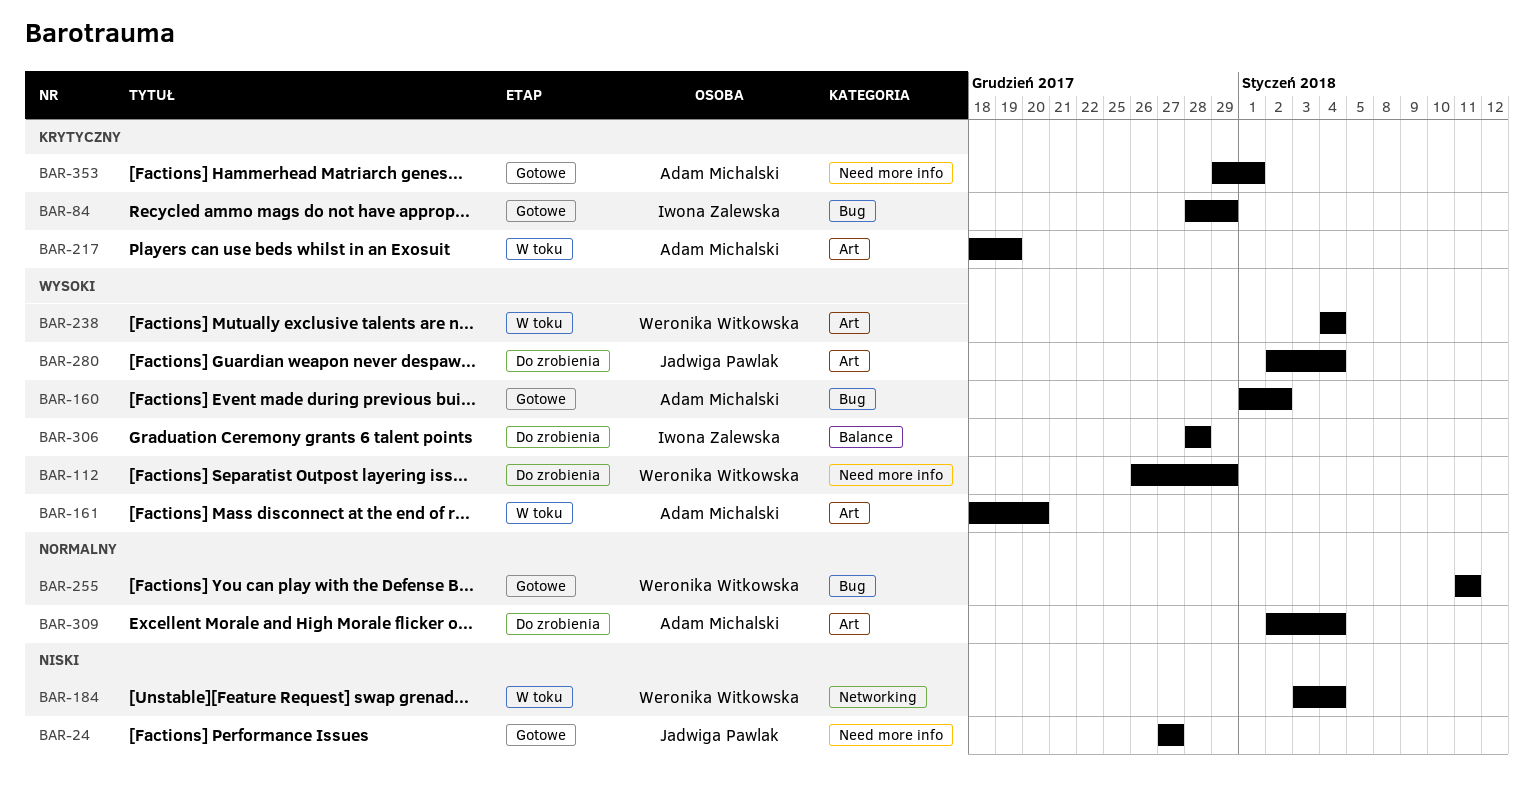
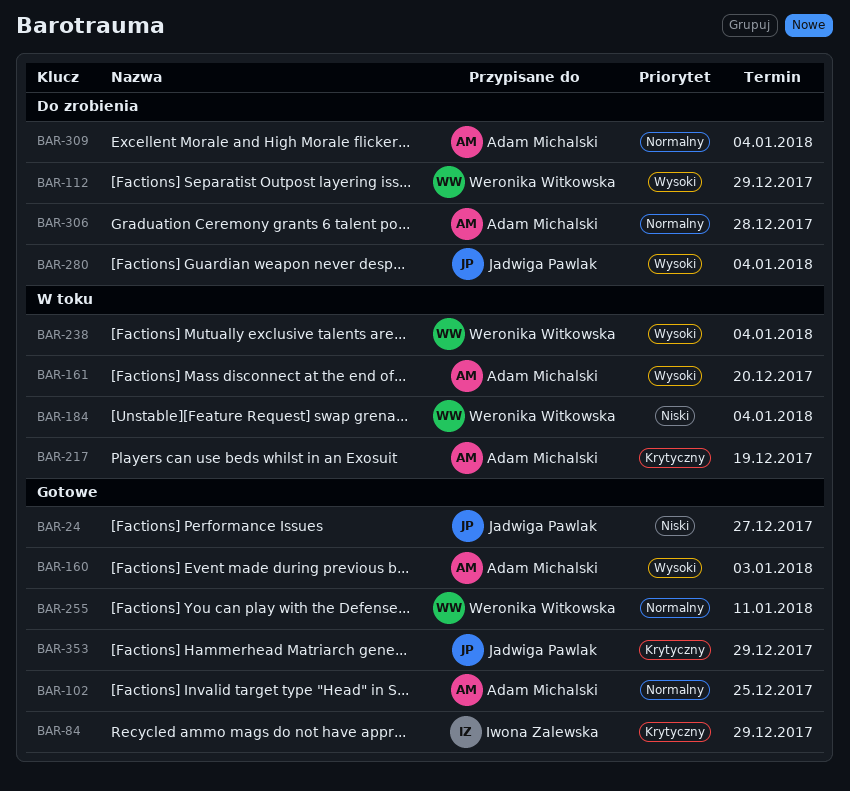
BAR-102: none -> present
BAR-160, due: Jan 2 -> Jan 3
BAR-306, owner: Iwona Zalewska -> Adam Michalski
BAR-306, priority: Wysoki -> Normalny
BAR-353, owner: Adam Michalski -> Jadwiga Pawlak
BAR-353, due: Jan 1 -> Dec 29

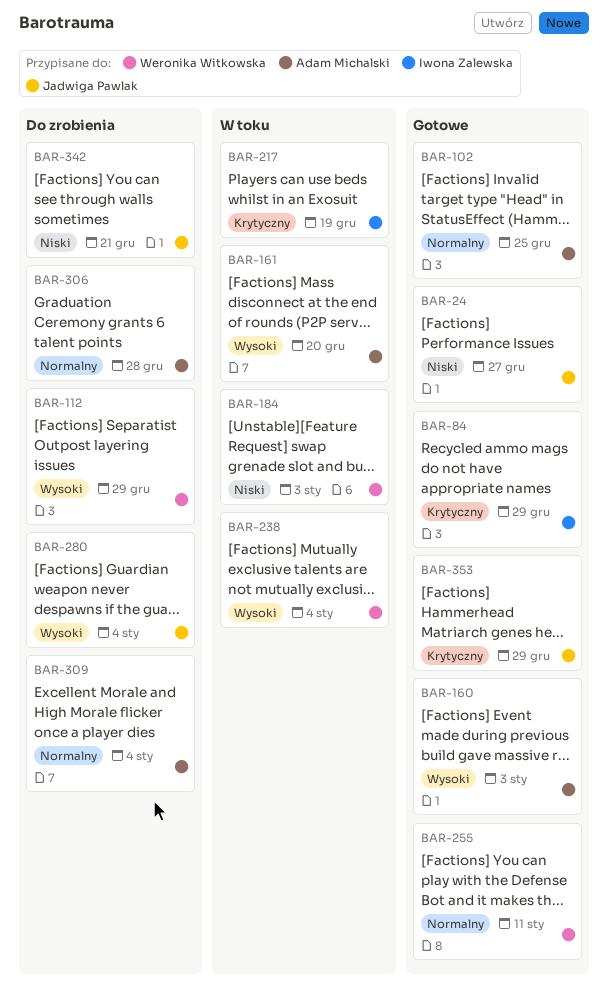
BAR-184, due: Jan 4 -> Jan 3
BAR-217, owner: Adam Michalski -> Iwona Zalewska
BAR-342: none -> present

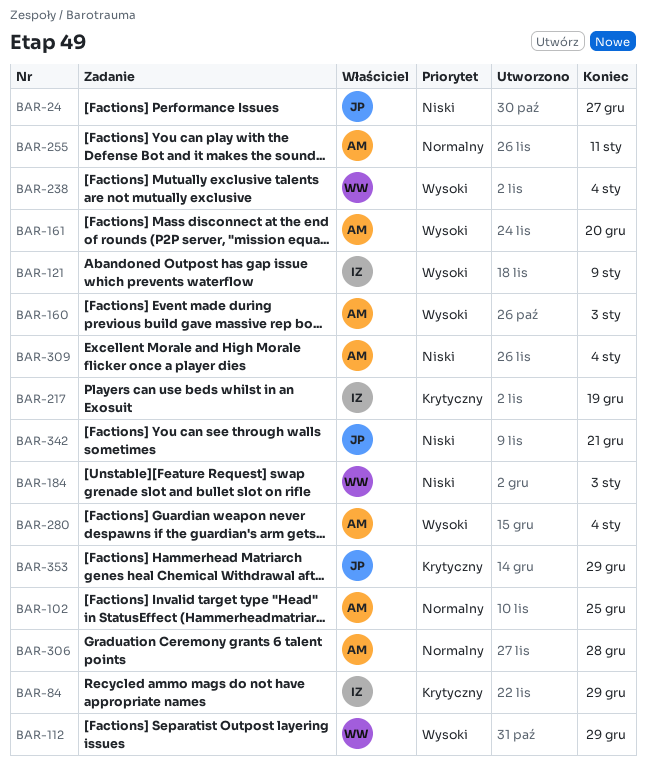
BAR-121: none -> present
BAR-255, owner: Weronika Witkowska -> Adam Michalski
BAR-280, owner: Jadwiga Pawlak -> Adam Michalski
BAR-309, priority: Normalny -> Niski

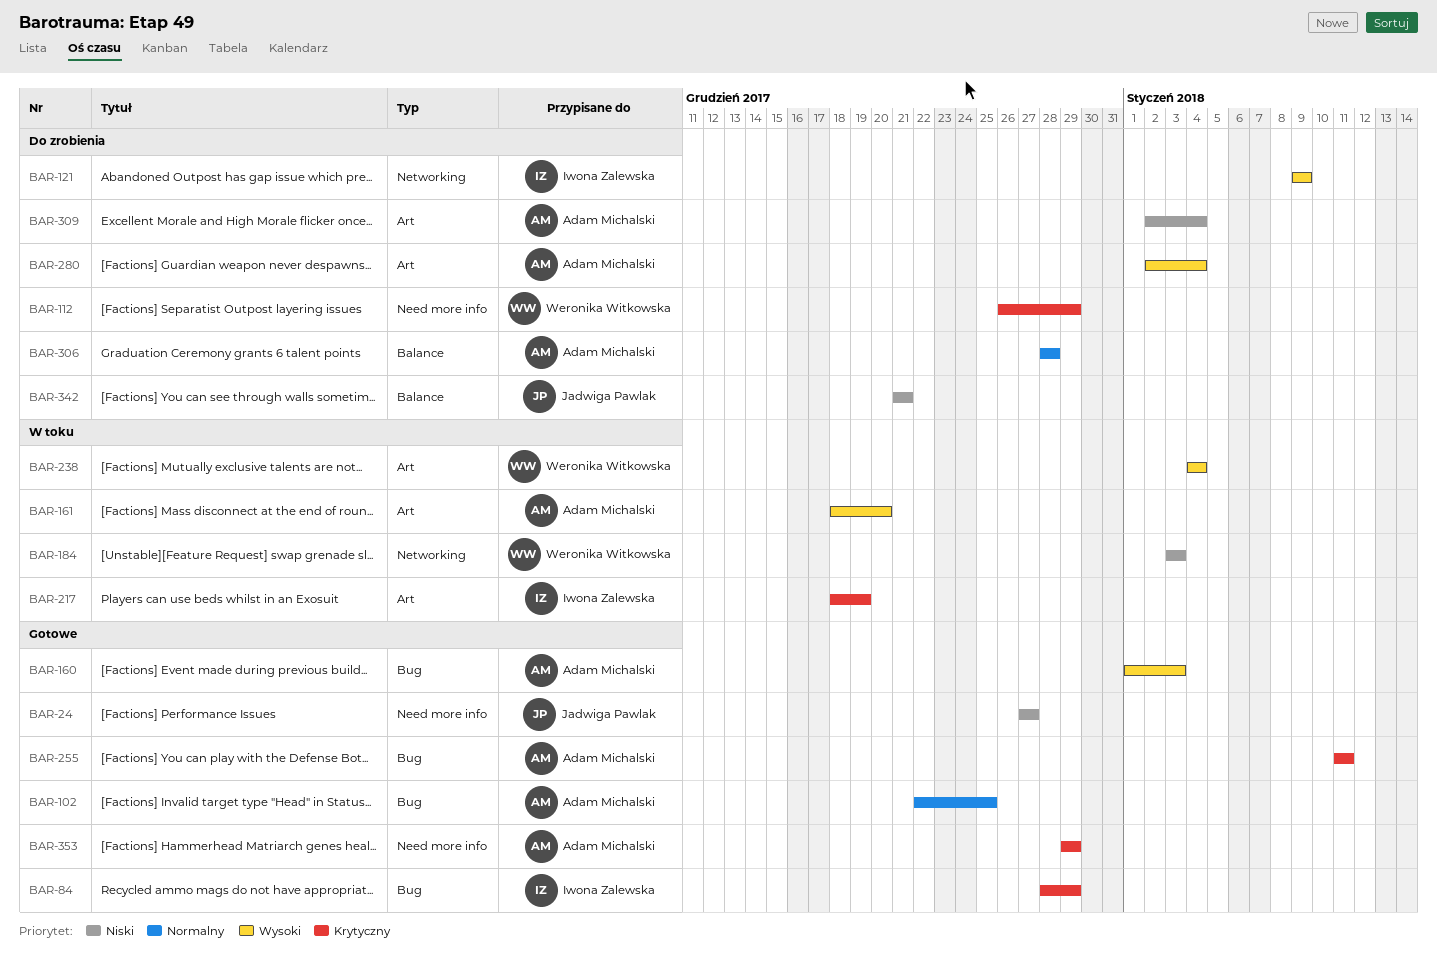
BAR-112, priority: Wysoki -> Krytyczny
BAR-255, priority: Normalny -> Krytyczny
BAR-353, owner: Jadwiga Pawlak -> Adam Michalski

